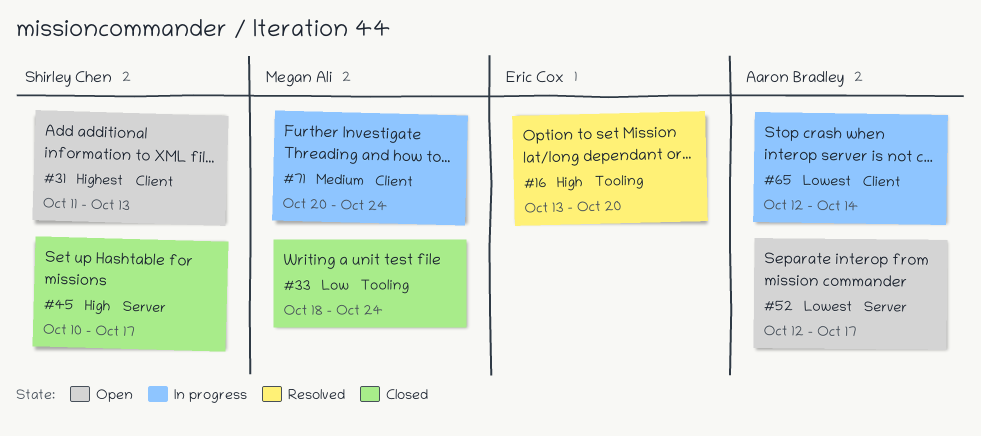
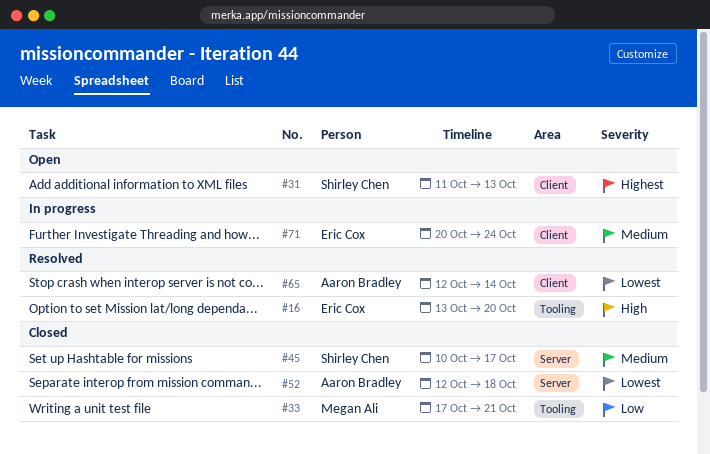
#33, start: Oct 18 -> Oct 17
#33, due: Oct 24 -> Oct 21
#45, priority: High -> Medium
#52, status: Open -> Closed
#52, due: Oct 17 -> Oct 18
#65, status: In progress -> Resolved
#71, owner: Megan Ali -> Eric Cox

